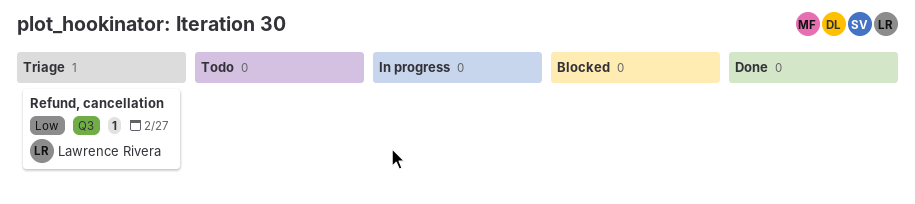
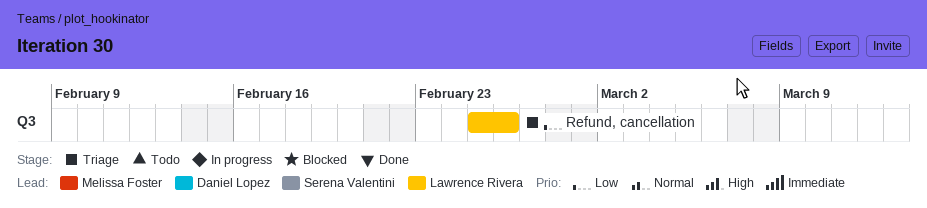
Refund, cancellation, due: Feb 27 -> Feb 26

